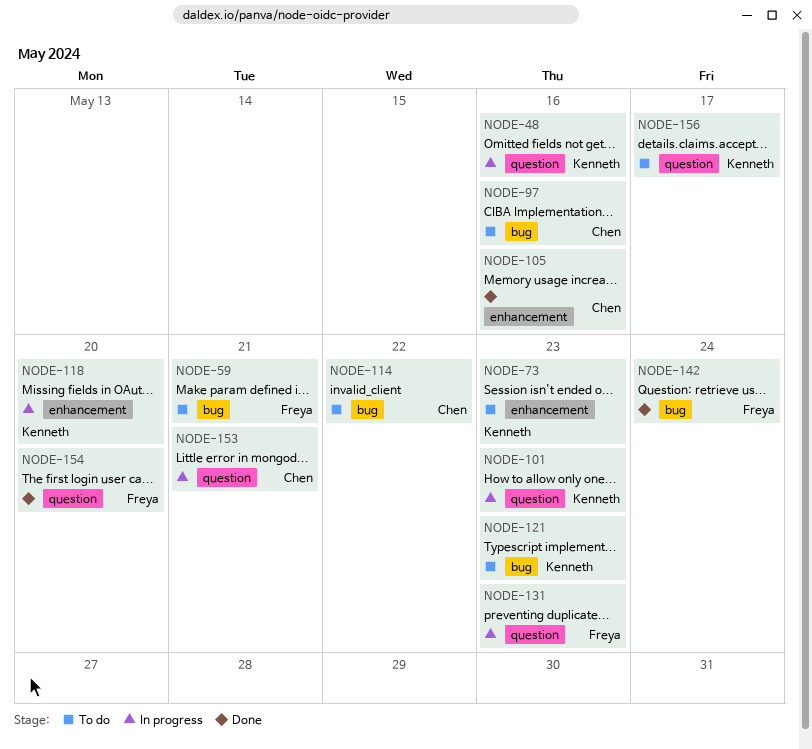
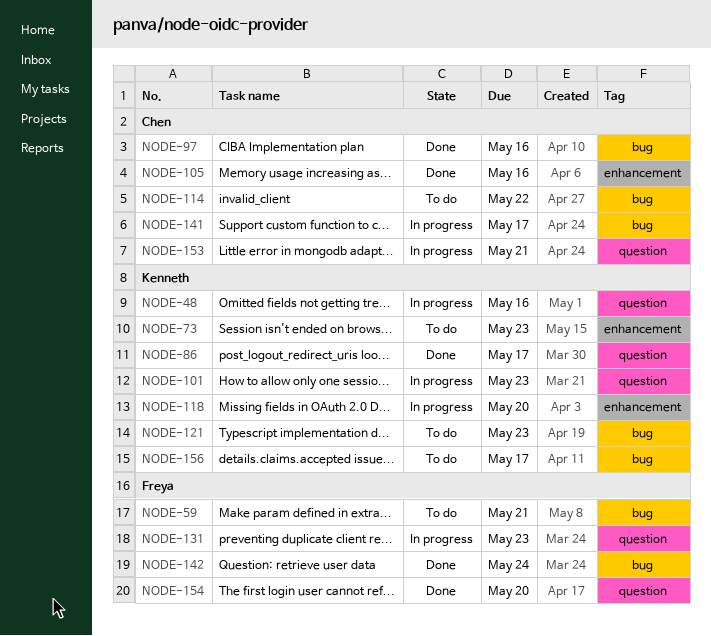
NODE-86: none -> present
NODE-97, status: To do -> Done
NODE-141: none -> present
NODE-156, label: question -> bug

